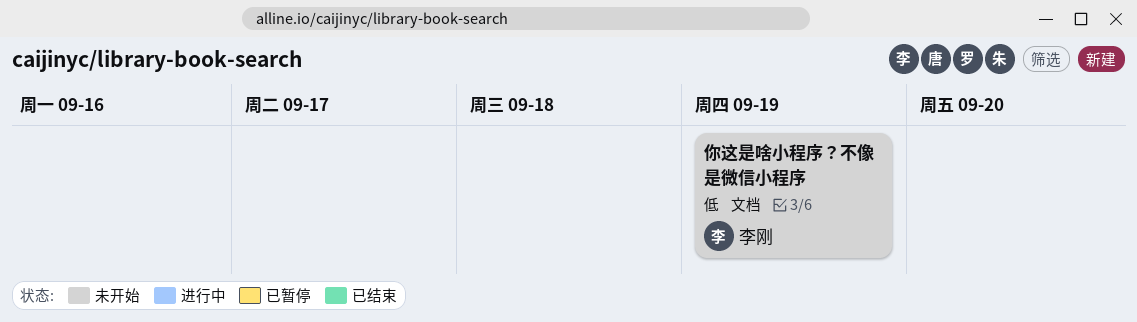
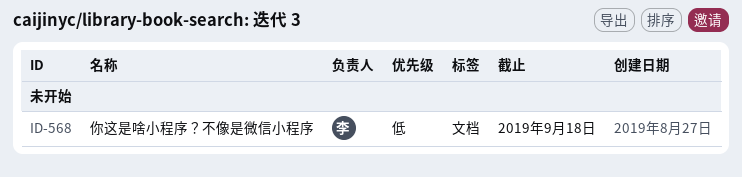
你这是啥小程序？不像是微信小程序, due: Sep 19 -> Sep 18

